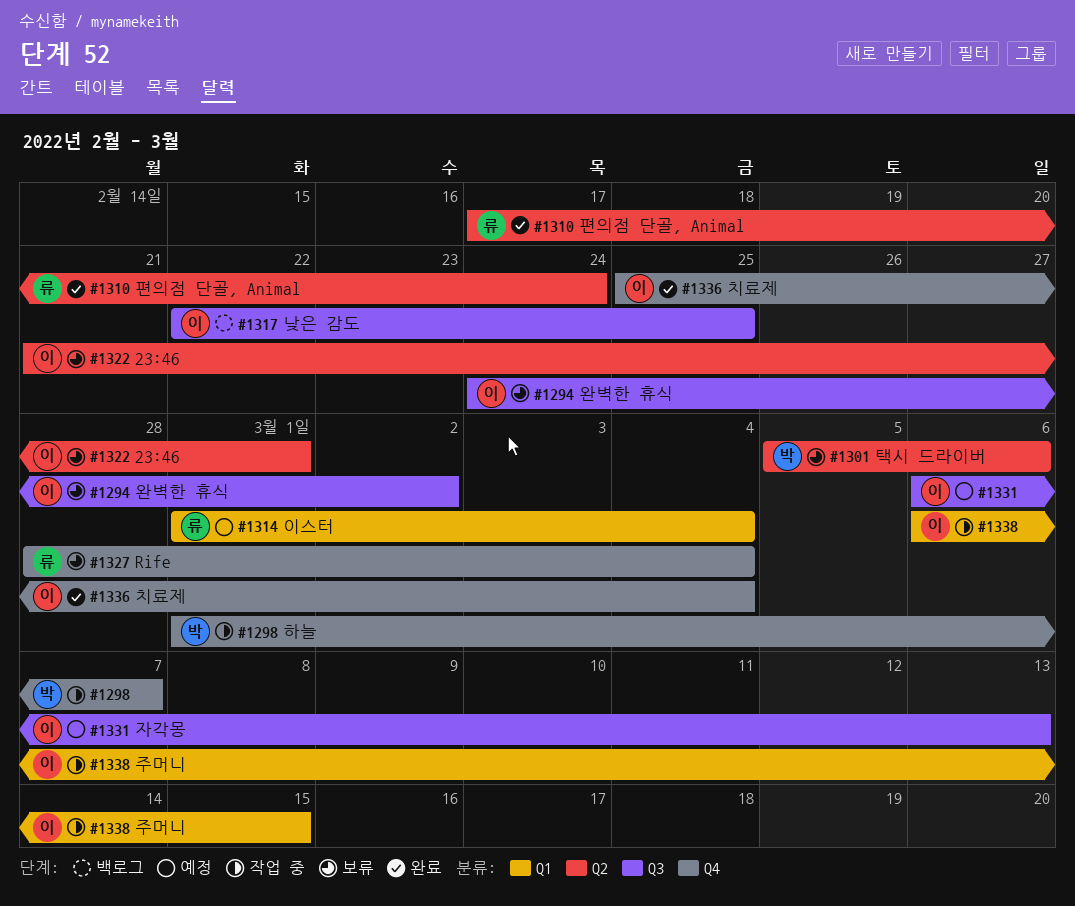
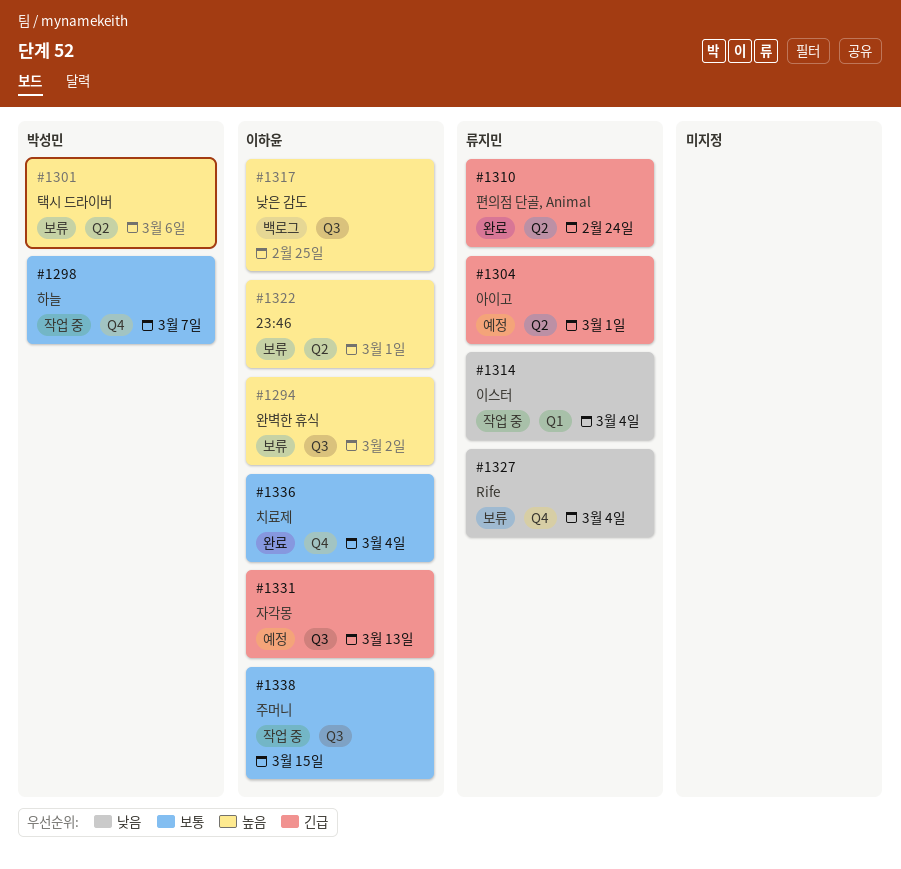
#1304: none -> present
#1314, status: 예정 -> 작업 중
#1338, label: Q1 -> Q3

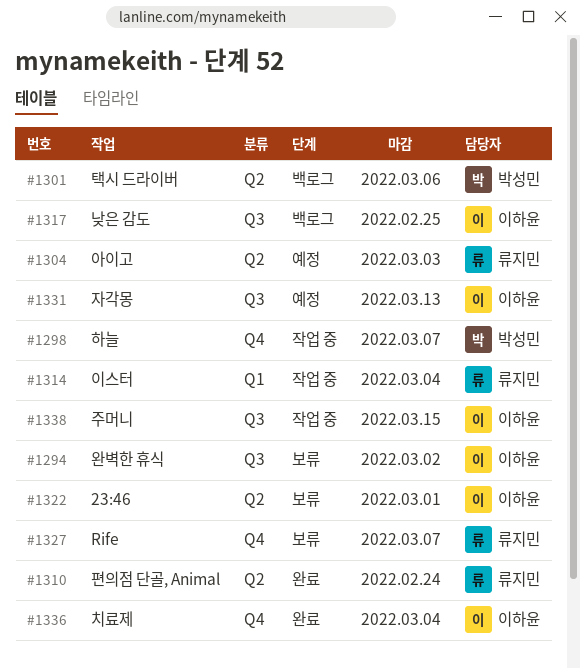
#1301, status: 보류 -> 백로그
#1304, due: Mar 1 -> Mar 3
#1327, due: Mar 4 -> Mar 7

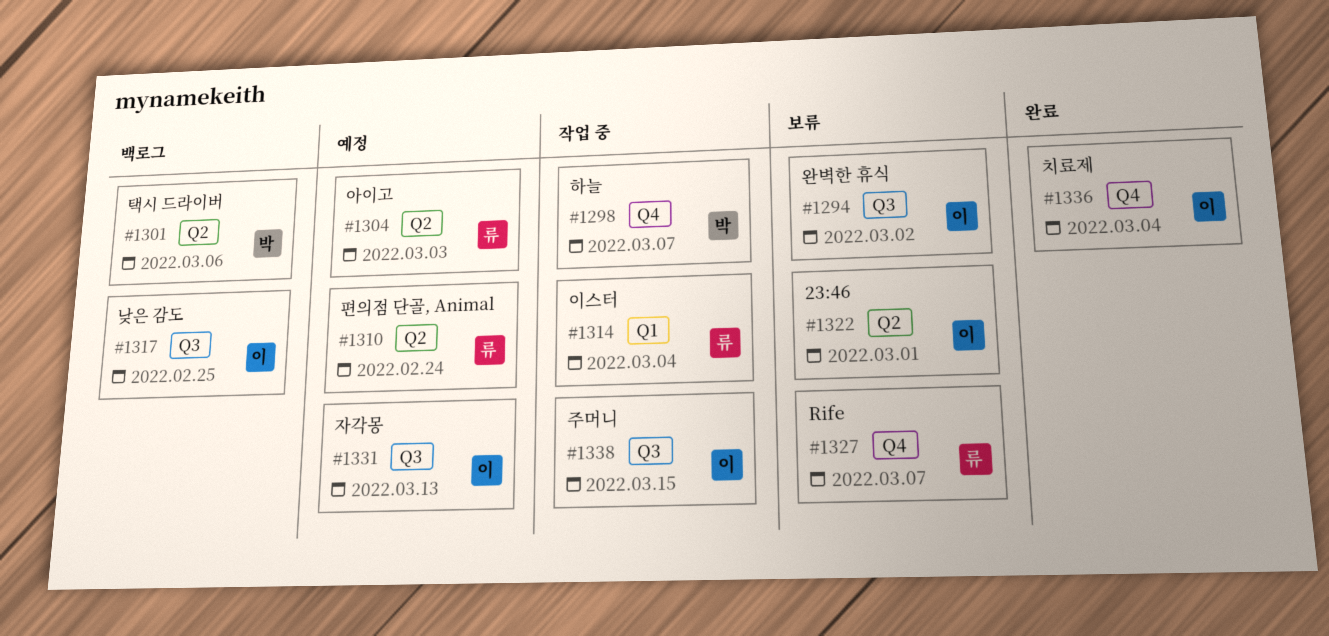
#1310, status: 완료 -> 예정

